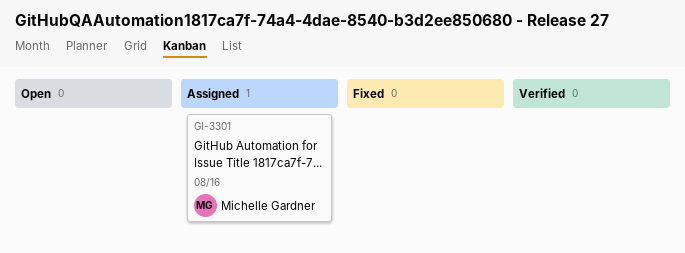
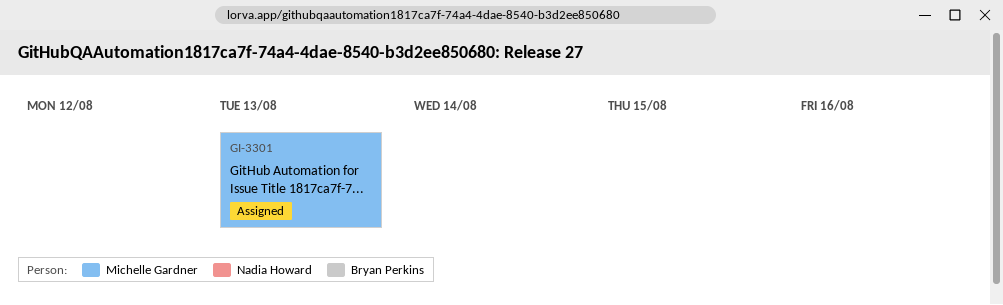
GI-3301, due: Aug 16 -> Aug 13

